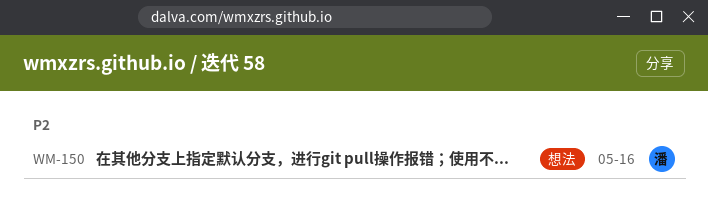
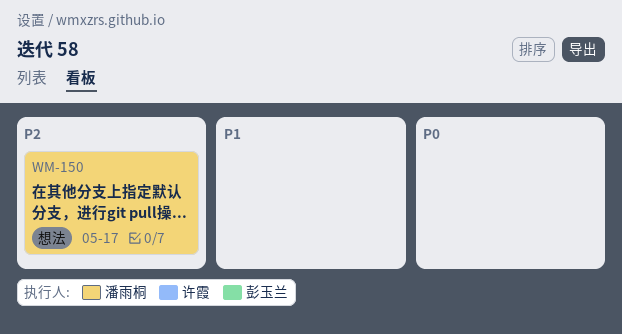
WM-150, due: May 16 -> May 17

